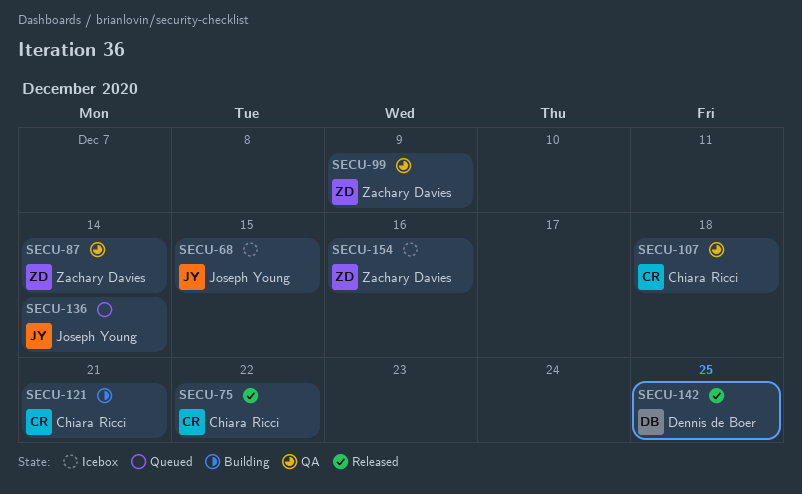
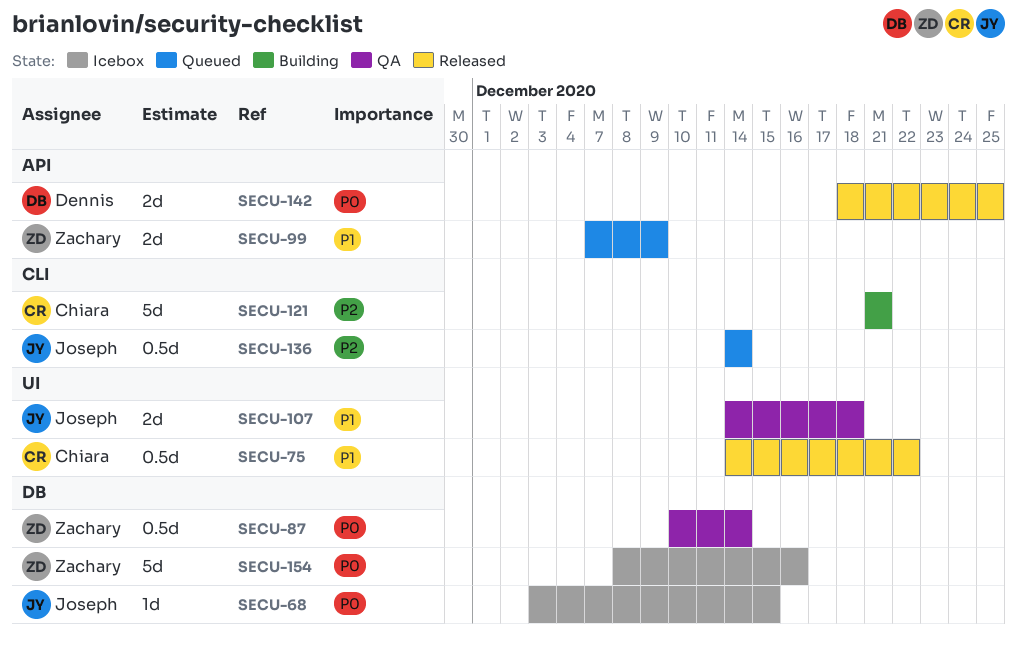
SECU-99, status: QA -> Queued
SECU-107, owner: Chiara Ricci -> Joseph Young

